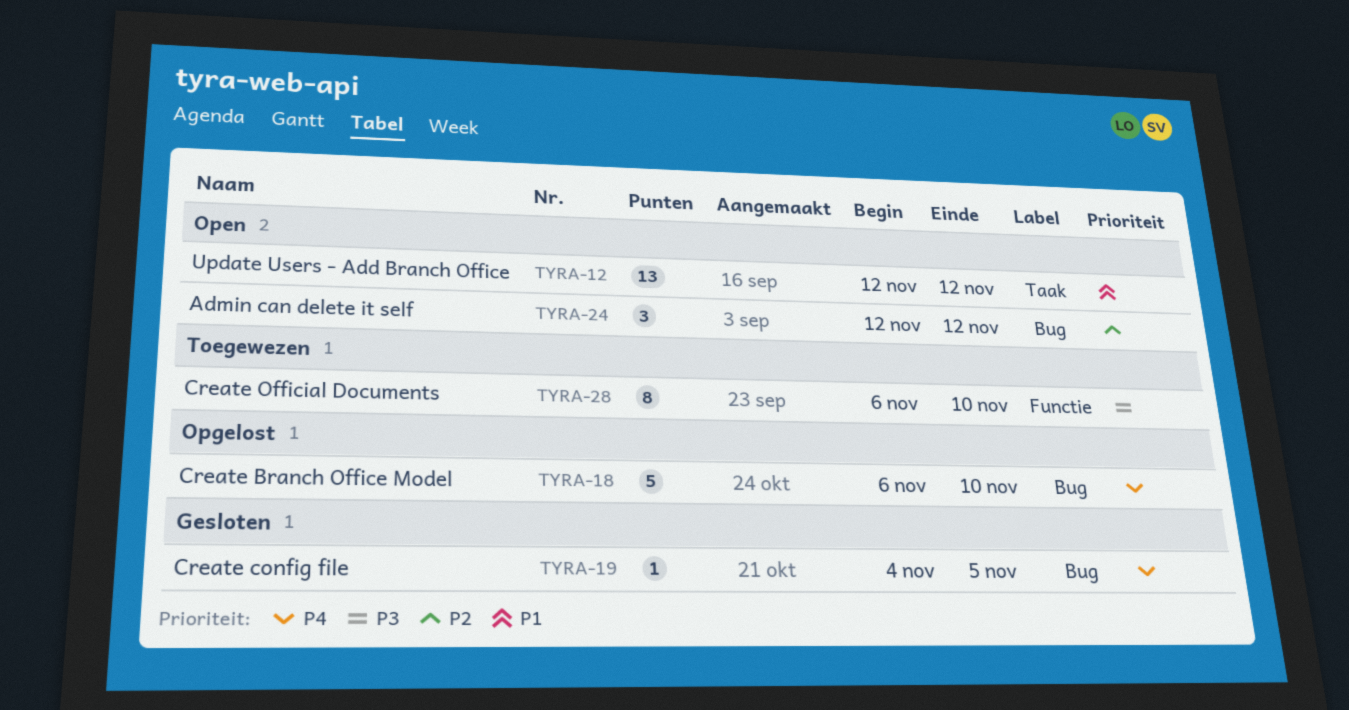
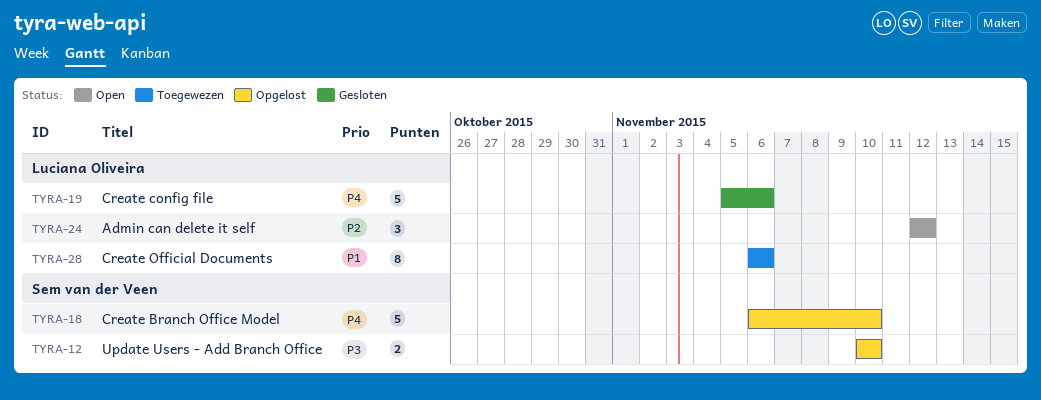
TYRA-12, status: Open -> Opgelost
TYRA-12, priority: P1 -> P3
TYRA-12, estimate: 13 -> 2
TYRA-12, start: Nov 12 -> Nov 10
TYRA-12, due: Nov 12 -> Nov 10
TYRA-19, estimate: 1 -> 5
TYRA-19, start: Nov 4 -> Nov 5
TYRA-19, due: Nov 5 -> Nov 6
TYRA-28, priority: P3 -> P1
TYRA-28, due: Nov 10 -> Nov 6

